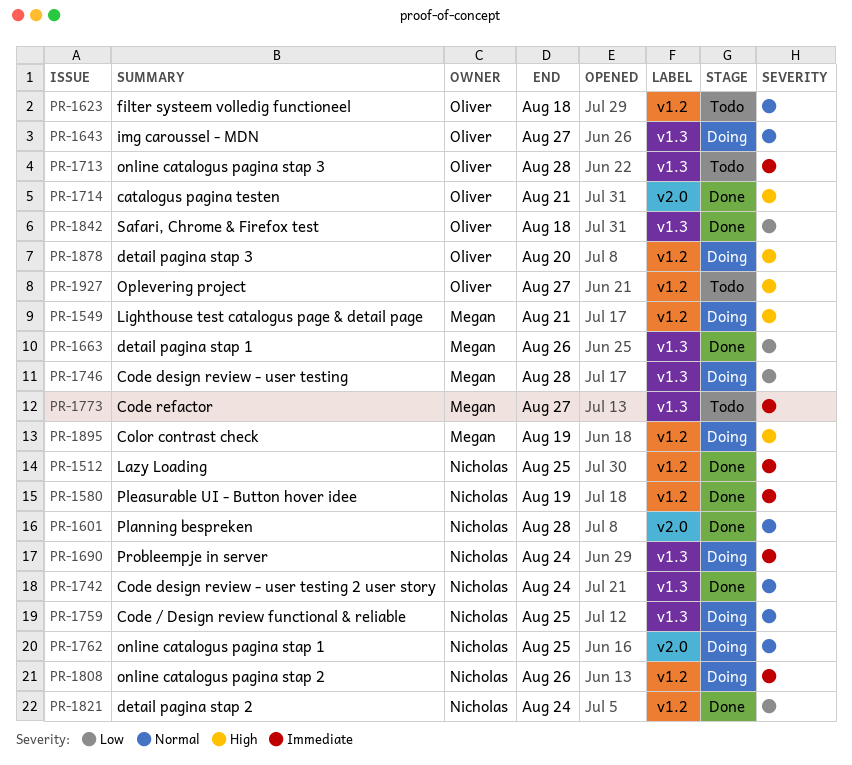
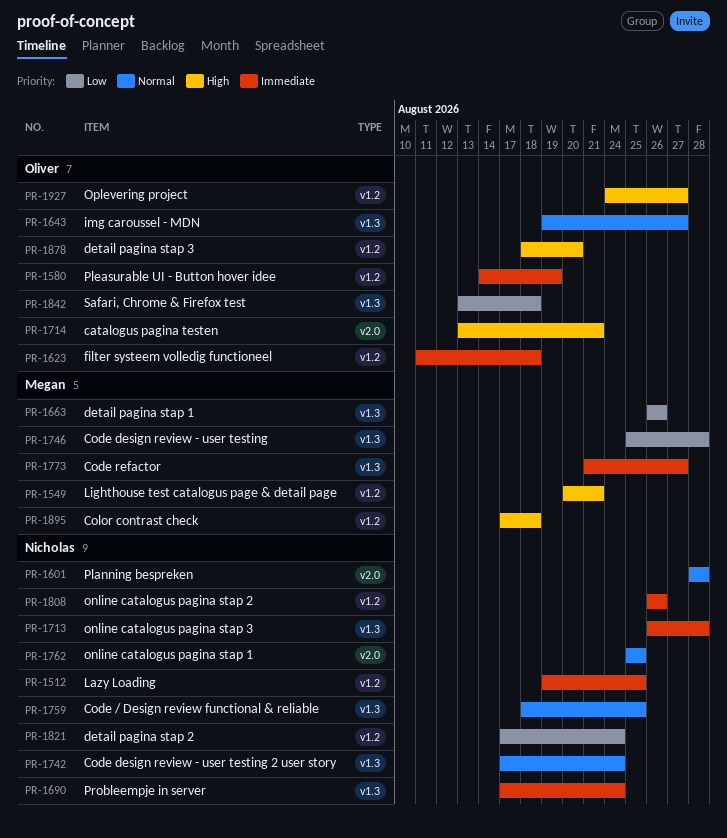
PR-1580, owner: Nicholas -> Oliver
PR-1623, priority: Normal -> Immediate
PR-1713, owner: Oliver -> Nicholas
PR-1895, due: Aug 19 -> Aug 18

